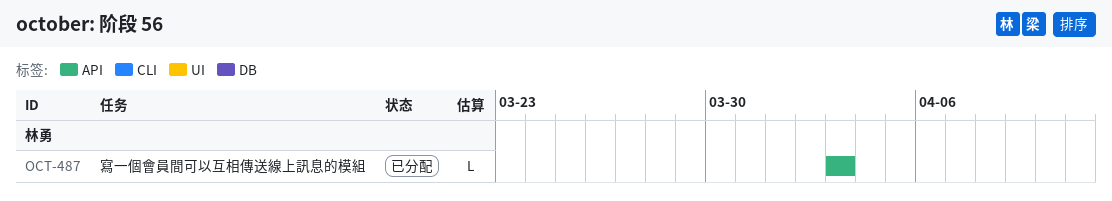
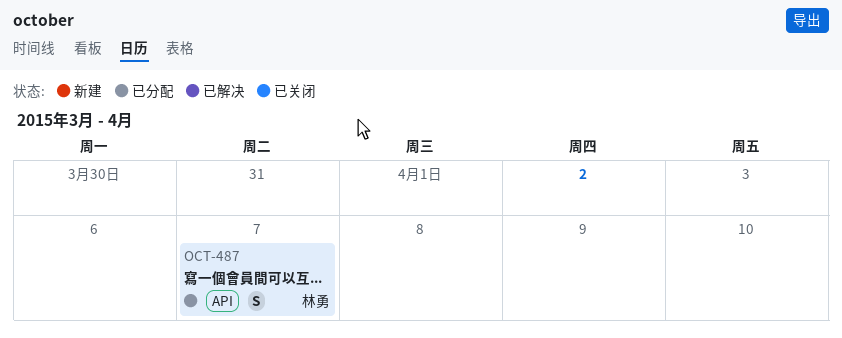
OCT-487, estimate: L -> S
OCT-487, due: Apr 3 -> Apr 7

